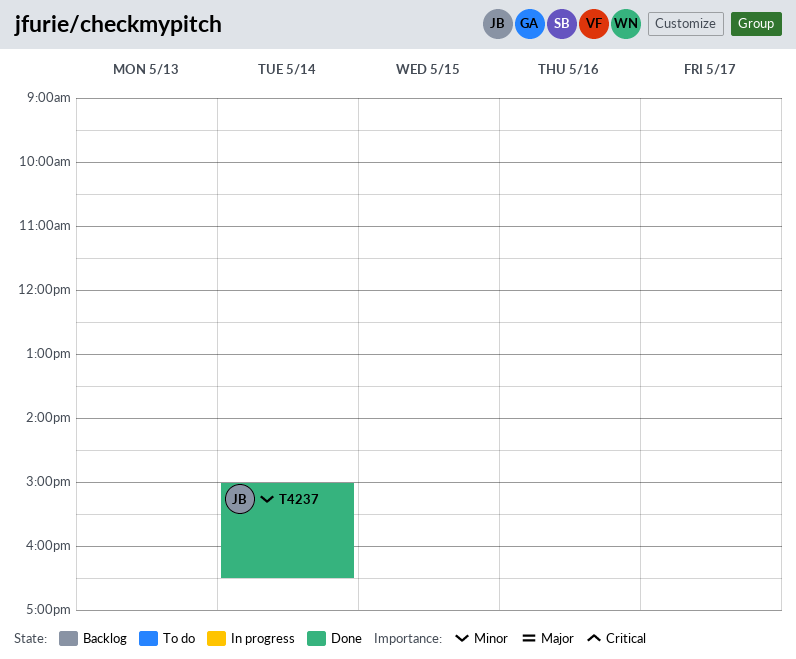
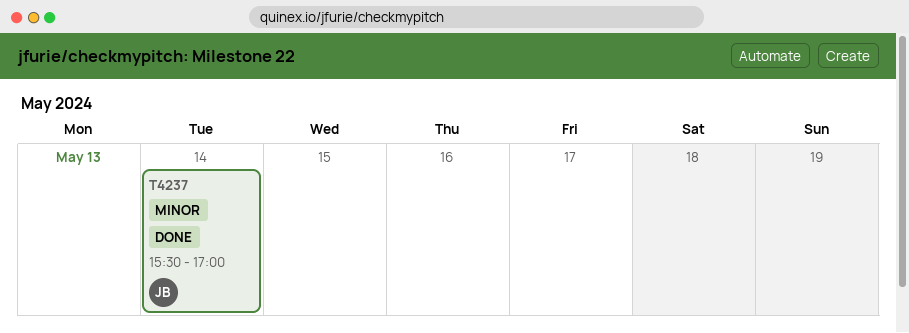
T4237, begins: 15:00 -> 15:30
T4237, ends: 16:30 -> 17:00

